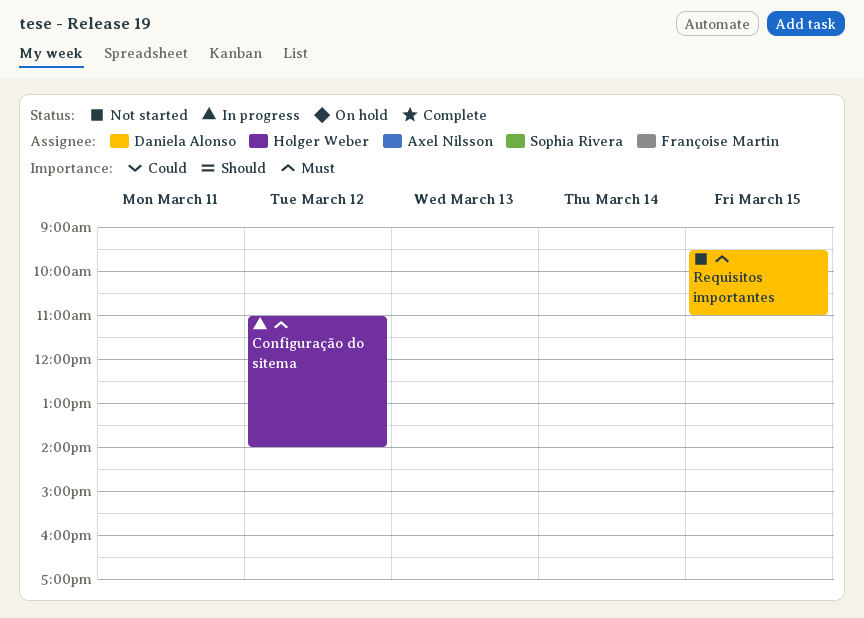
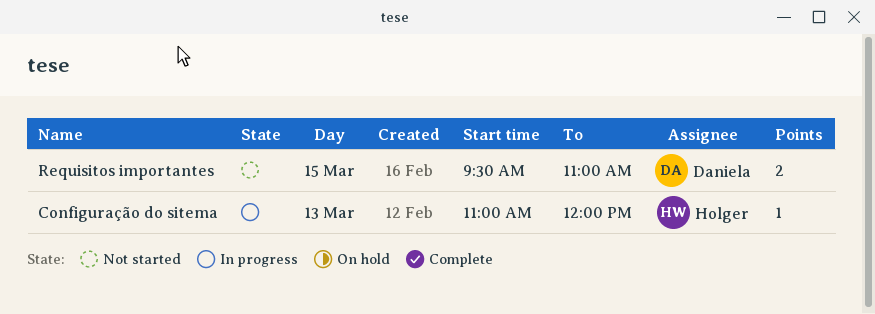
Configuração do sitema, day: Mar 12 -> Mar 13
Configuração do sitema, ends: 14:00 -> 12:00

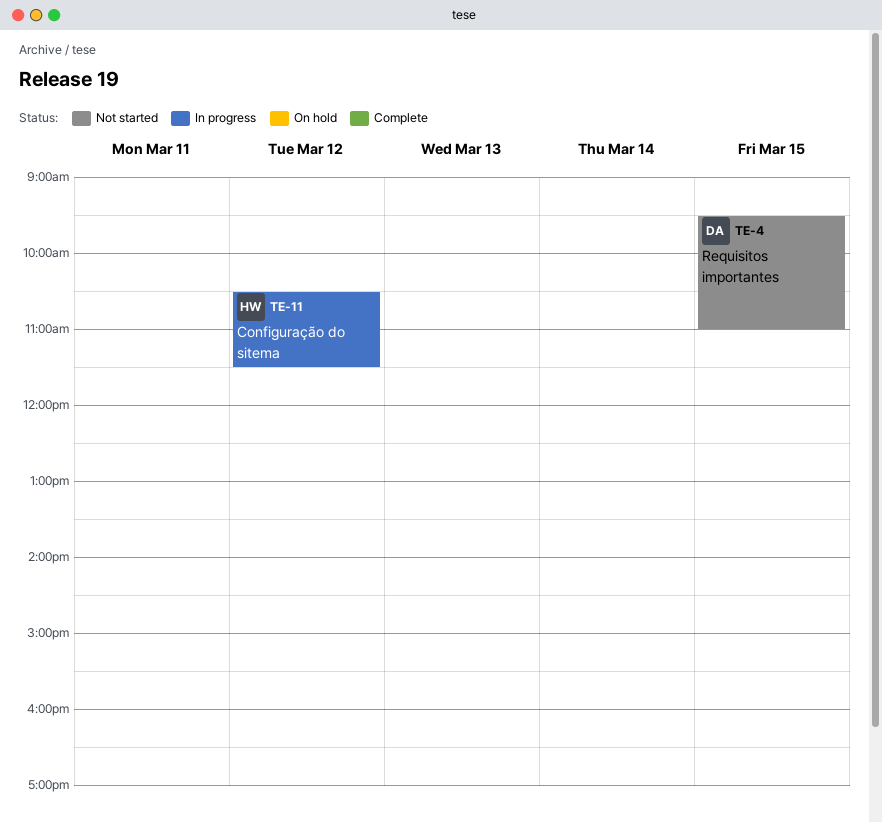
Configuração do sitema, day: Mar 13 -> Mar 12
Configuração do sitema, begins: 11:00 -> 10:30
Configuração do sitema, ends: 12:00 -> 11:30

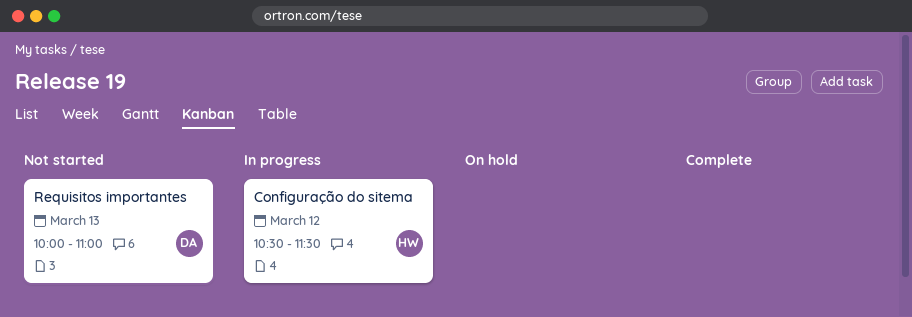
Requisitos importantes, day: Mar 15 -> Mar 13
Requisitos importantes, begins: 09:30 -> 10:00

